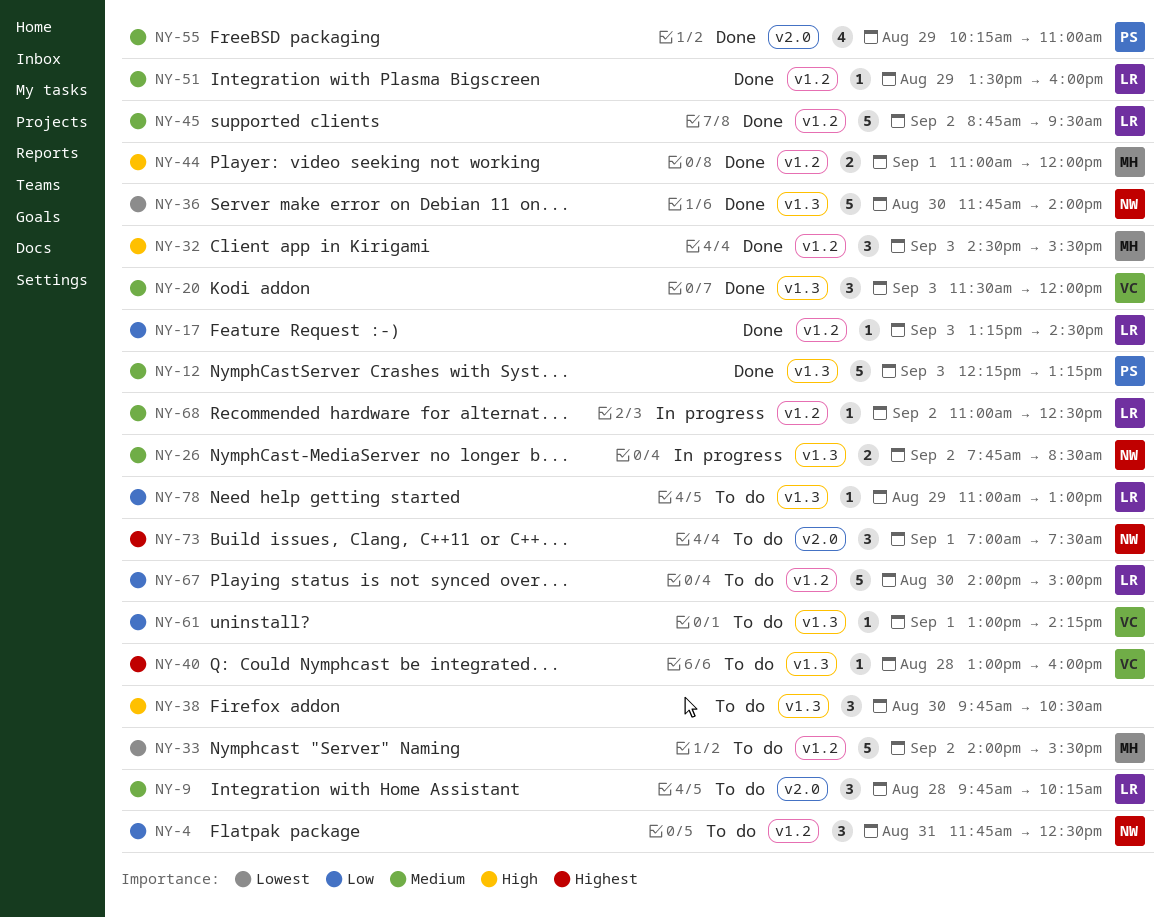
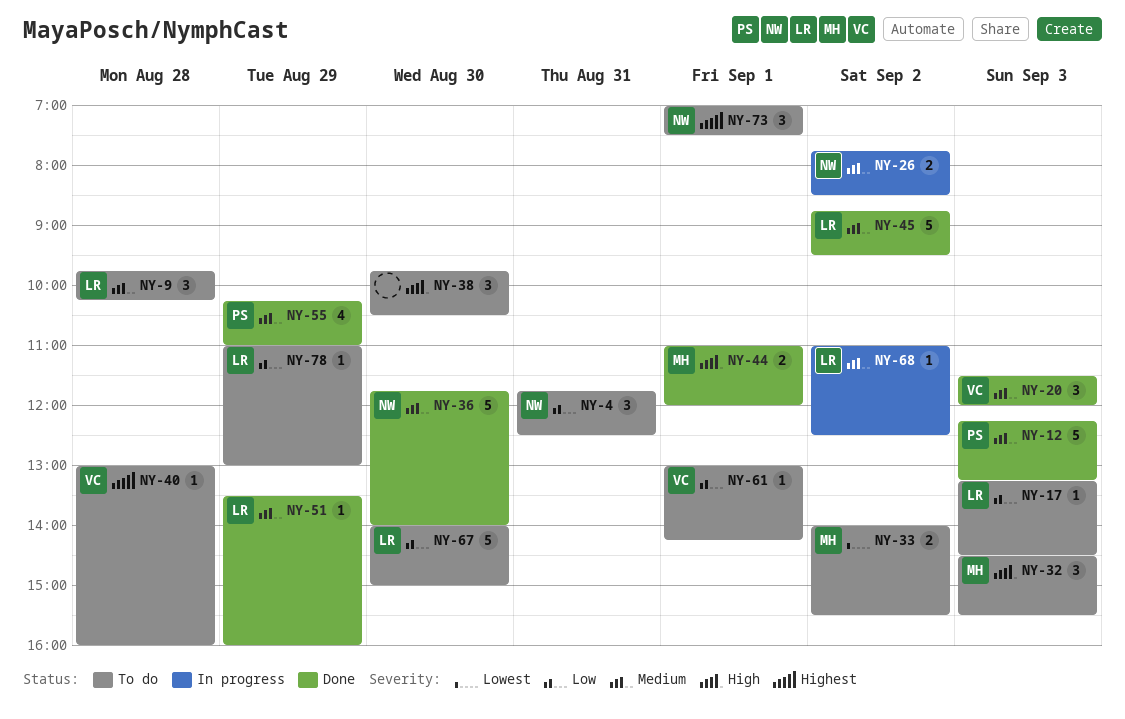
NY-17, status: Done -> To do
NY-32, status: Done -> To do
NY-33, estimate: 5 -> 2
NY-36, priority: Lowest -> Medium

